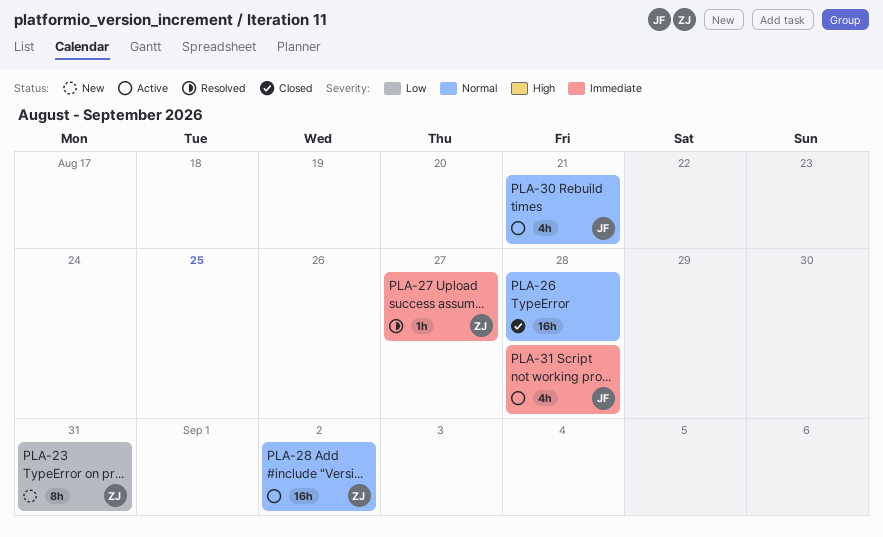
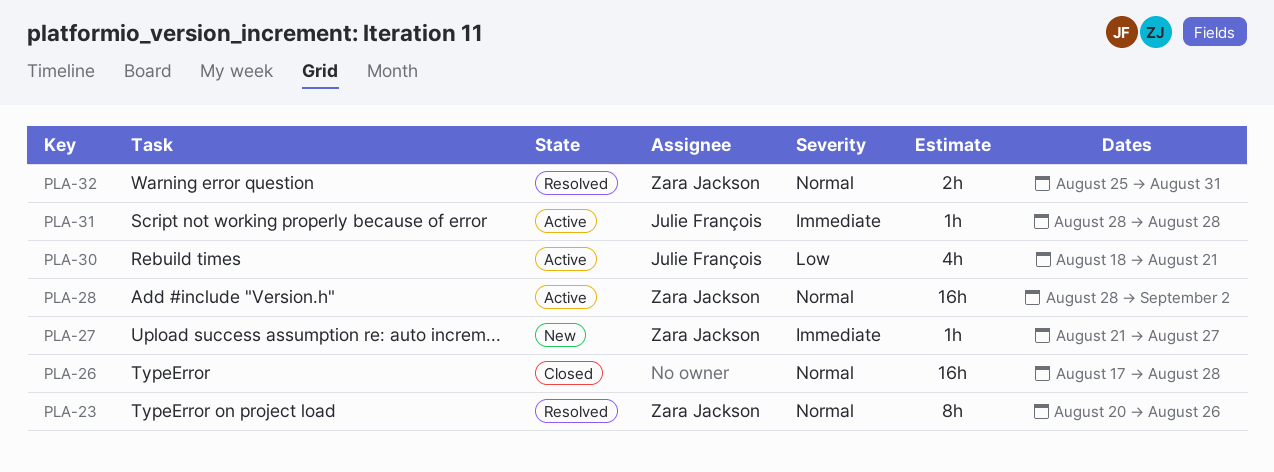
PLA-23, status: New -> Resolved
PLA-23, priority: Low -> Normal
PLA-23, due: Aug 31 -> Aug 26
PLA-27, status: Resolved -> New
PLA-30, priority: Normal -> Low
PLA-31, estimate: 4h -> 1h
PLA-32: none -> present

